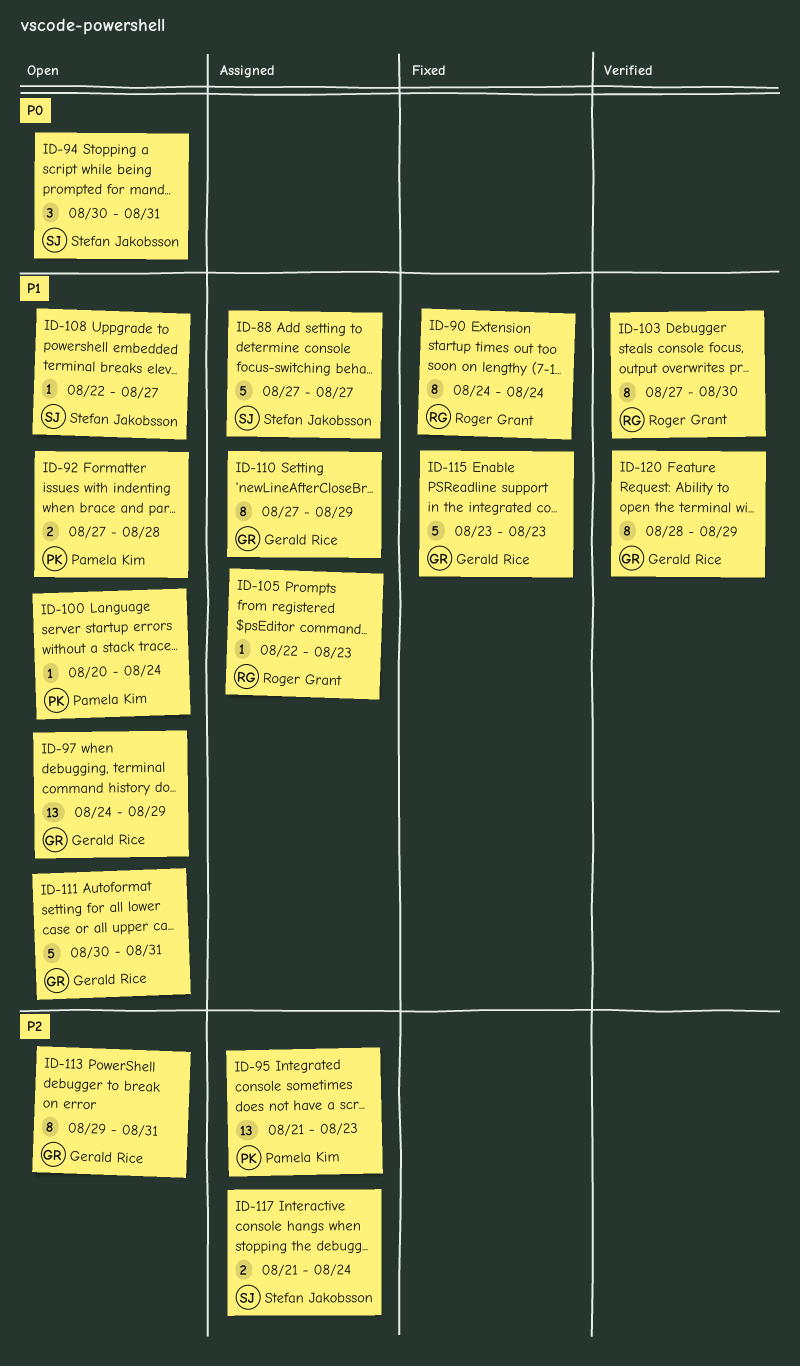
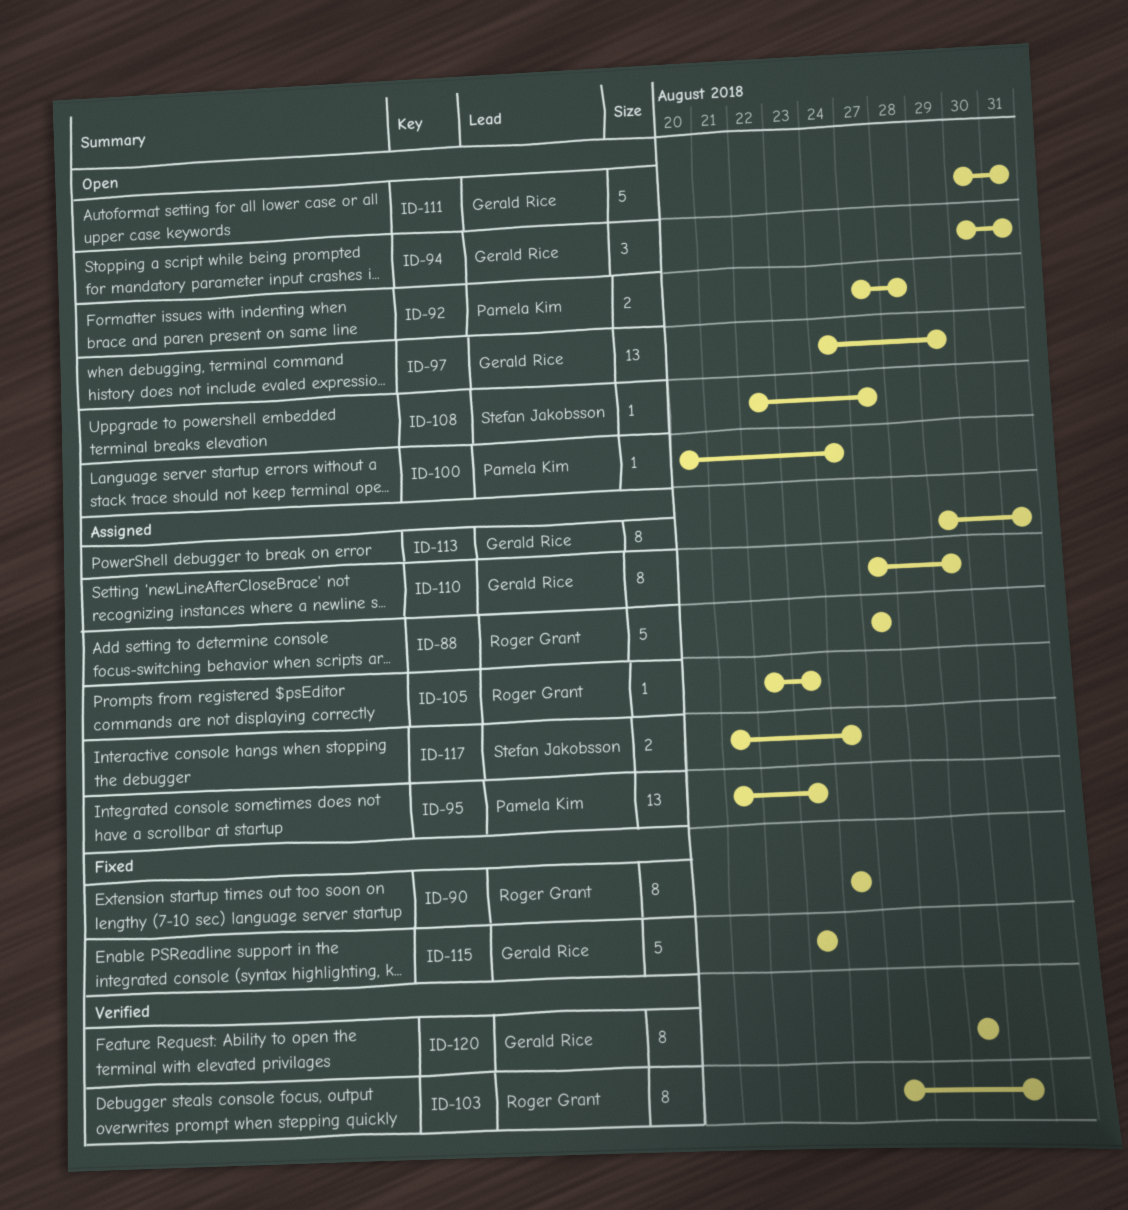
ID-88, owner: Stefan Jakobsson -> Roger Grant
ID-94, owner: Stefan Jakobsson -> Gerald Rice
ID-113, status: Open -> Assigned
ID-120, start: Aug 28 -> Aug 29

